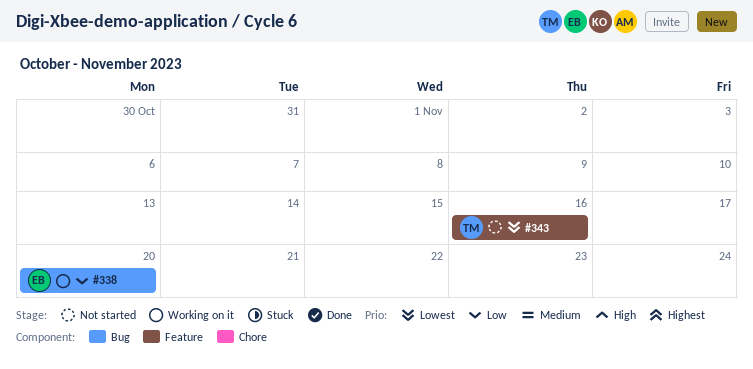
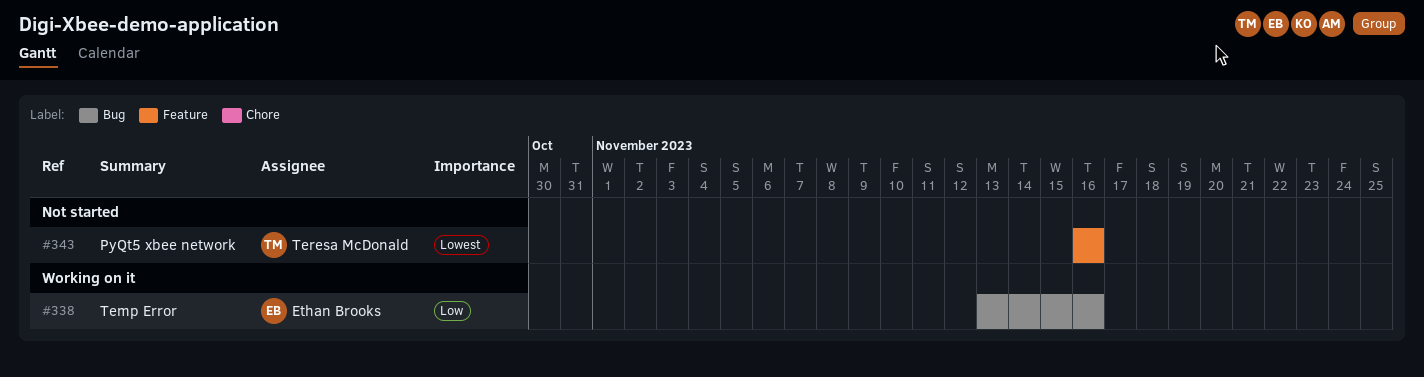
#338, start: Nov 20 -> Nov 13
#338, due: Nov 20 -> Nov 16

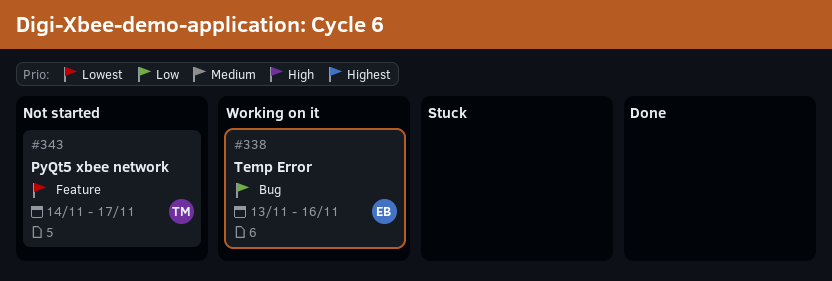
#343, start: Nov 16 -> Nov 14
#343, due: Nov 16 -> Nov 17

